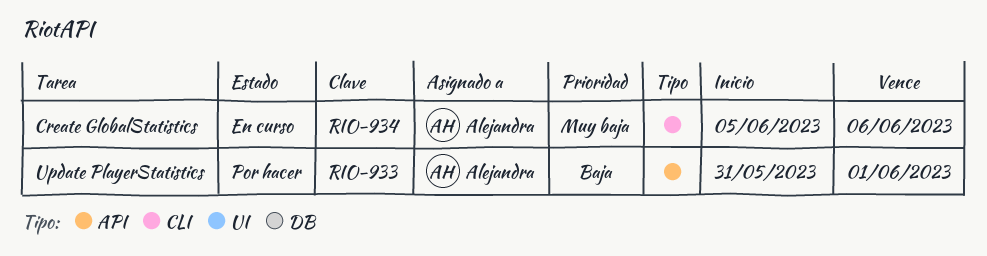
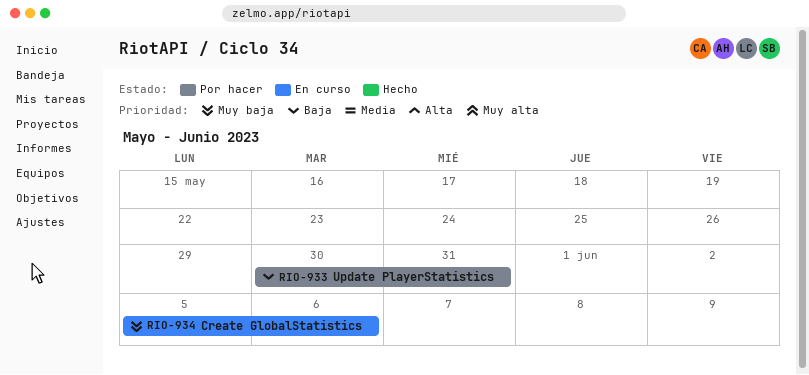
RIO-933, start: May 31 -> May 30
RIO-933, due: Jun 1 -> May 31

